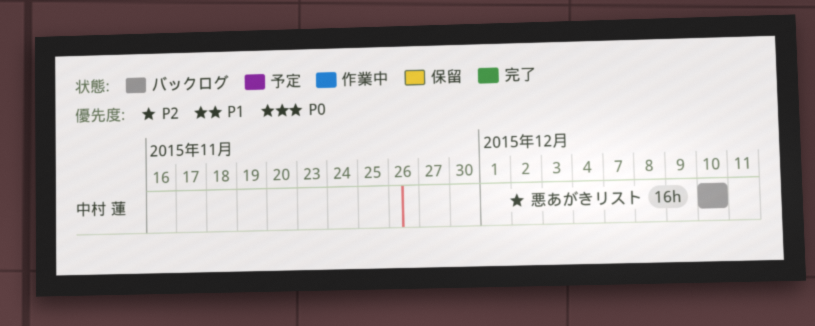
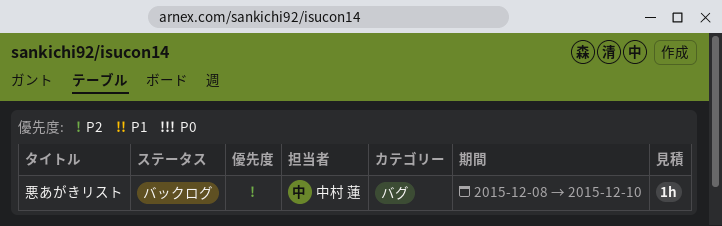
悪あがきリスト, estimate: 16h -> 1h
悪あがきリスト, start: Dec 10 -> Dec 8

